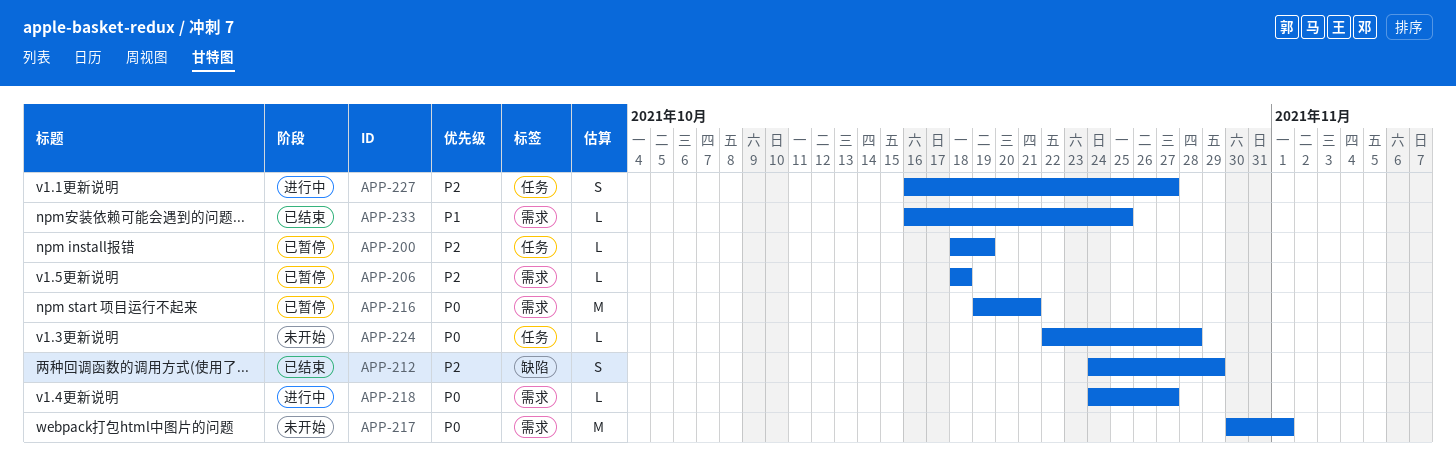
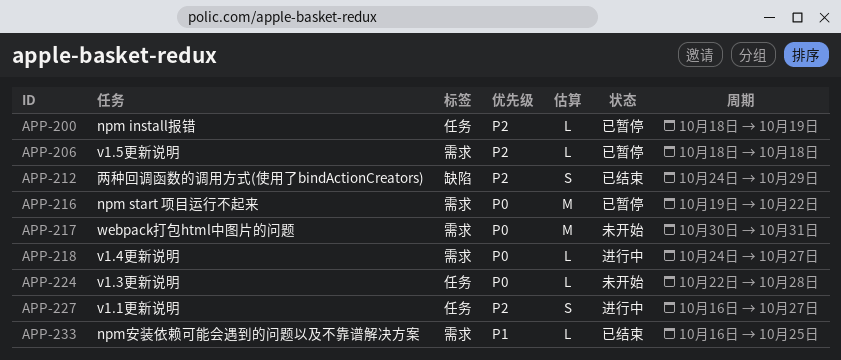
APP-216, due: Oct 21 -> Oct 22
APP-217, due: Nov 1 -> Oct 31

